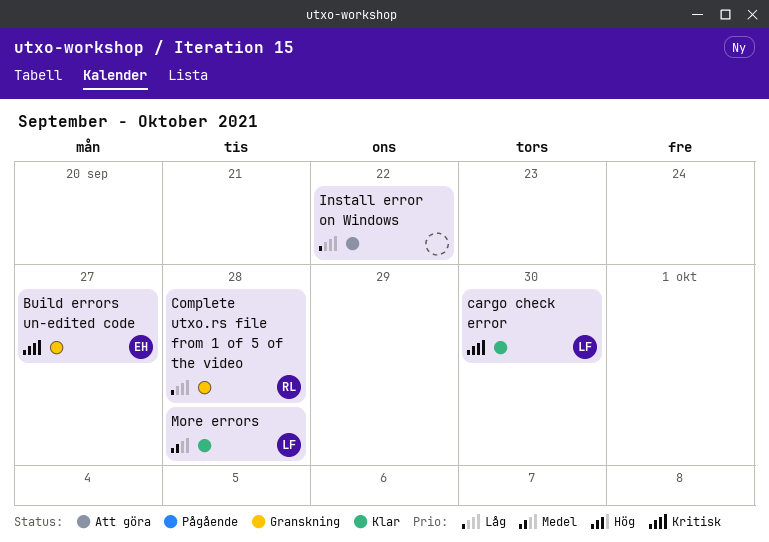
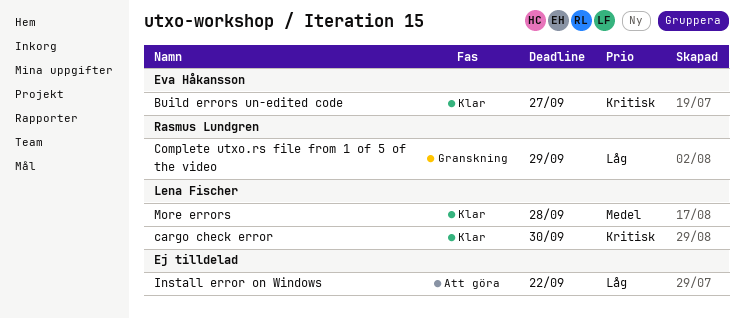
Build errors un-edited code, status: Granskning -> Klar
Complete utxo.rs file from 1 of 5 of the video, due: Sep 28 -> Sep 29

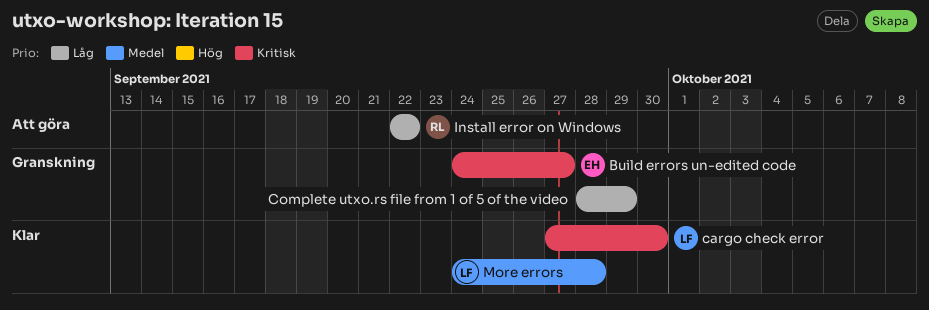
Build errors un-edited code, status: Klar -> Granskning
Complete utxo.rs file from 1 of 5 of the video, owner: Rasmus Lundgren -> none
Install error on Windows, owner: none -> Rasmus Lundgren

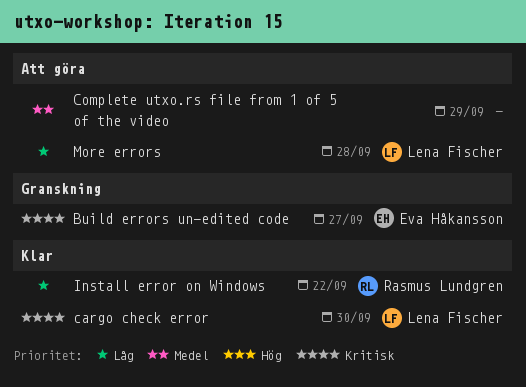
Complete utxo.rs file from 1 of 5 of the video, status: Granskning -> Att göra
Complete utxo.rs file from 1 of 5 of the video, priority: Låg -> Medel
Install error on Windows, status: Att göra -> Klar
More errors, status: Klar -> Att göra
More errors, priority: Medel -> Låg

